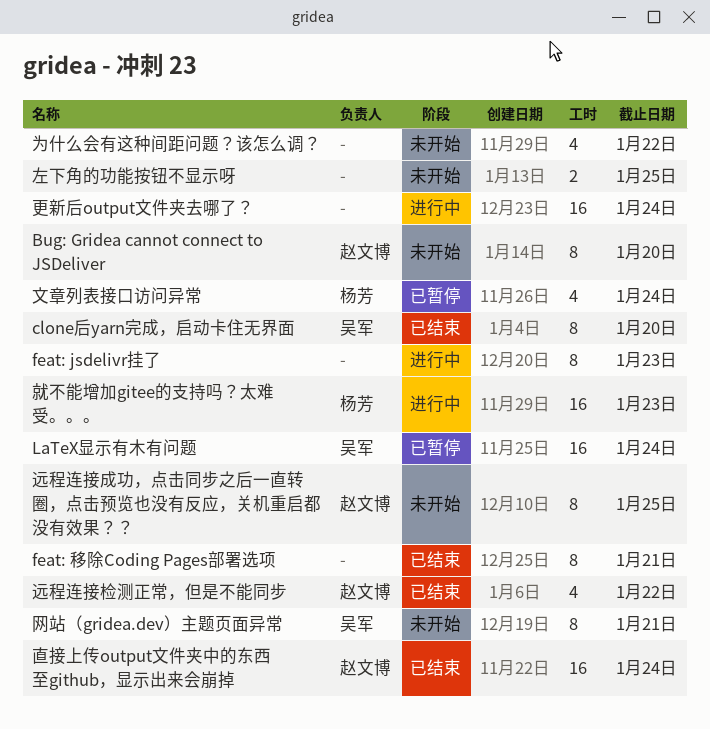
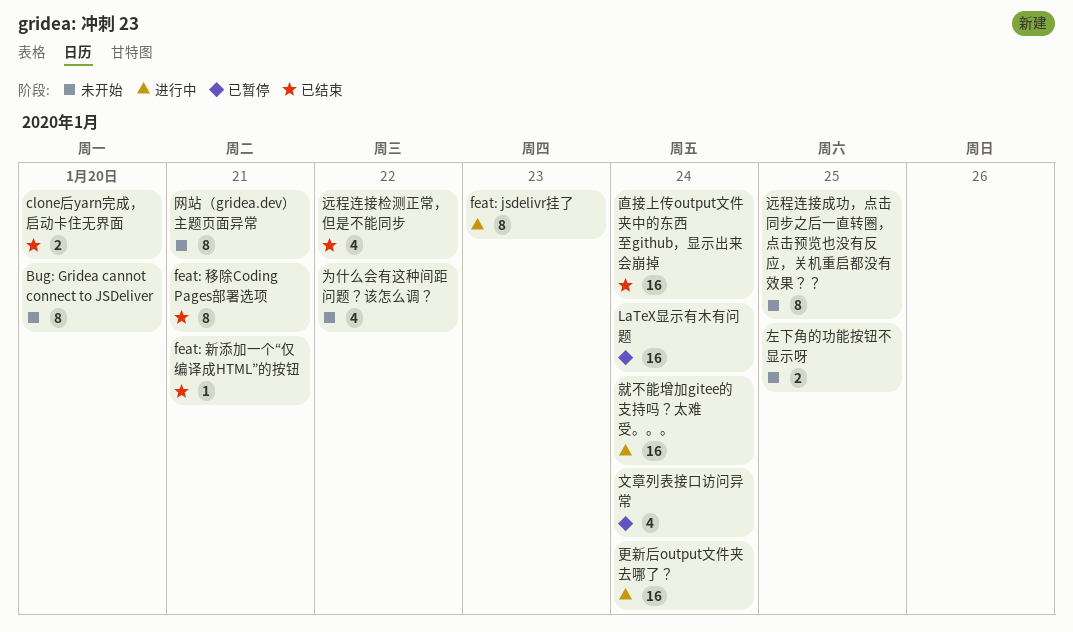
clone后yarn完成，启动卡住无界面, estimate: 8 -> 2
feat: 新添加一个“仅编译成HTML”的按钮: none -> present
就不能增加gitee的支持吗？太难受。。。, due: Jan 23 -> Jan 24

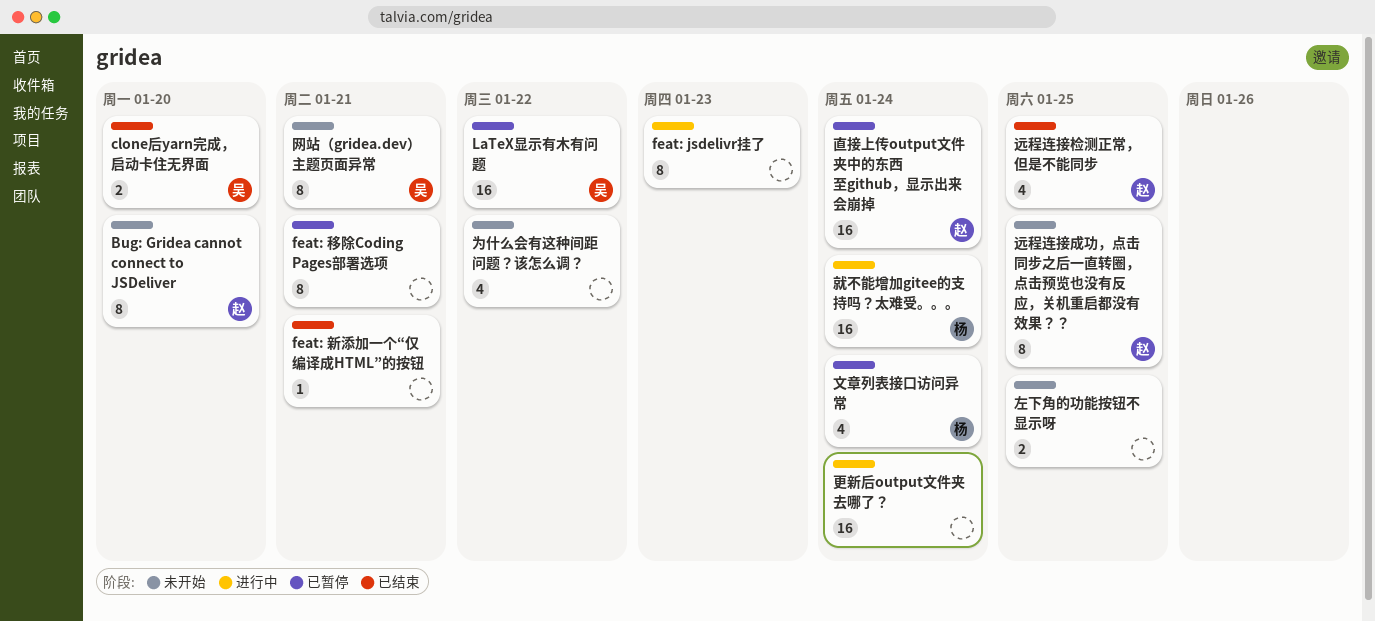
feat: 移除Coding Pages部署选项, status: 已结束 -> 已暂停
LaTeX显示有木有问题, due: Jan 24 -> Jan 22
直接上传output文件夹中的东西至github，显示出来会崩掉, status: 已结束 -> 已暂停
远程连接检测正常，但是不能同步, due: Jan 22 -> Jan 25

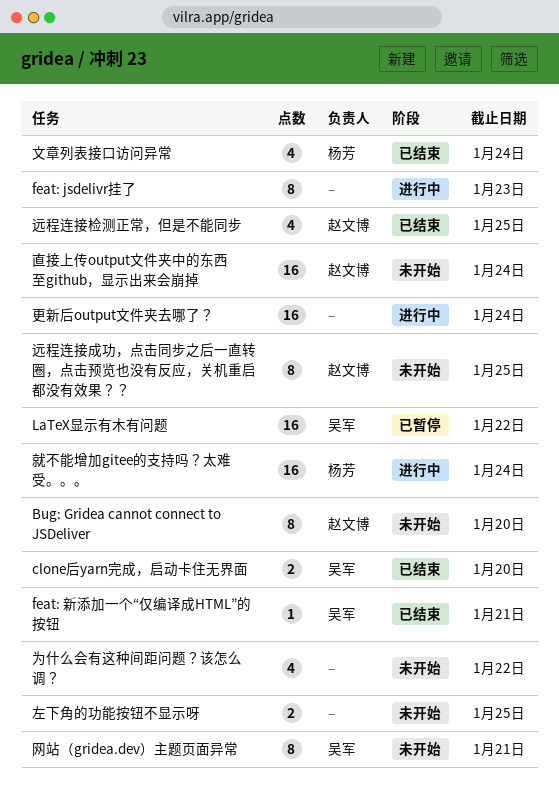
feat: 新添加一个“仅编译成HTML”的按钮, owner: none -> 吴军
feat: 移除Coding Pages部署选项: present -> none
文章列表接口访问异常, status: 已暂停 -> 已结束
直接上传output文件夹中的东西至github，显示出来会崩掉, status: 已暂停 -> 未开始

